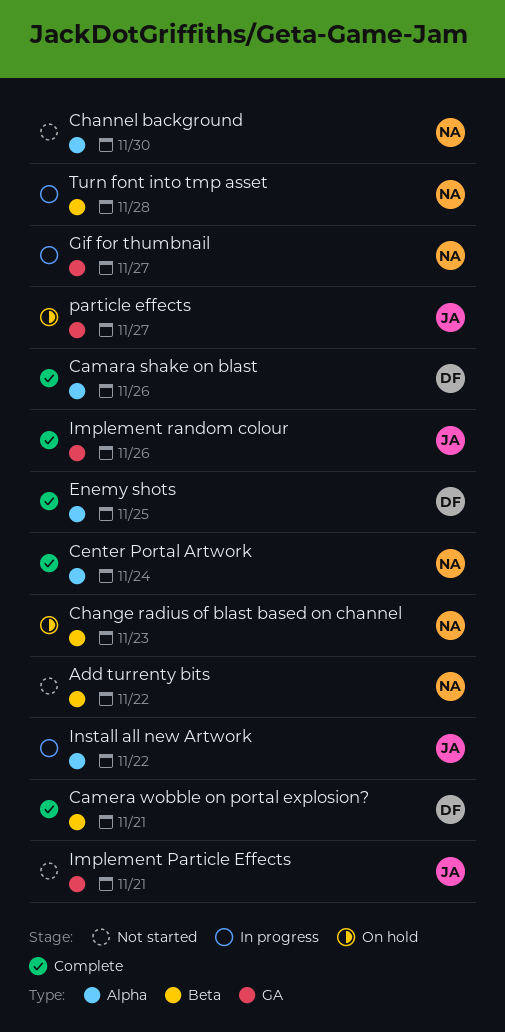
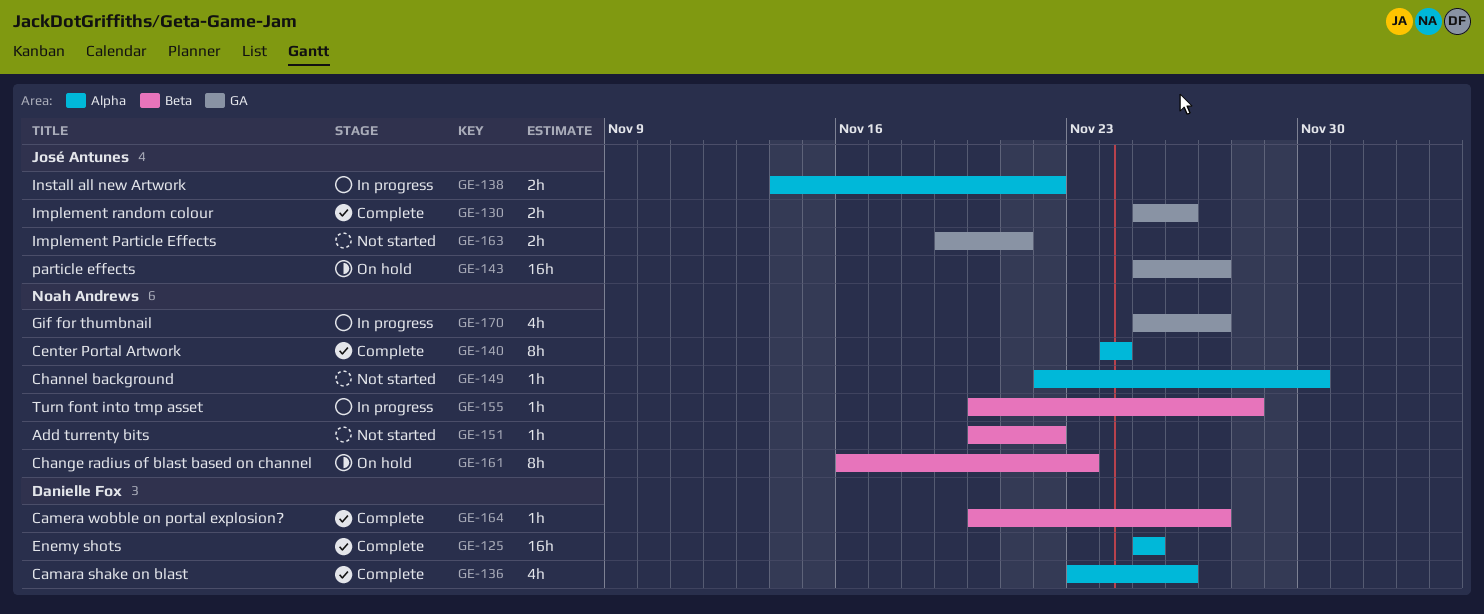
Camera wobble on portal explosion?, due: Nov 21 -> Nov 27

